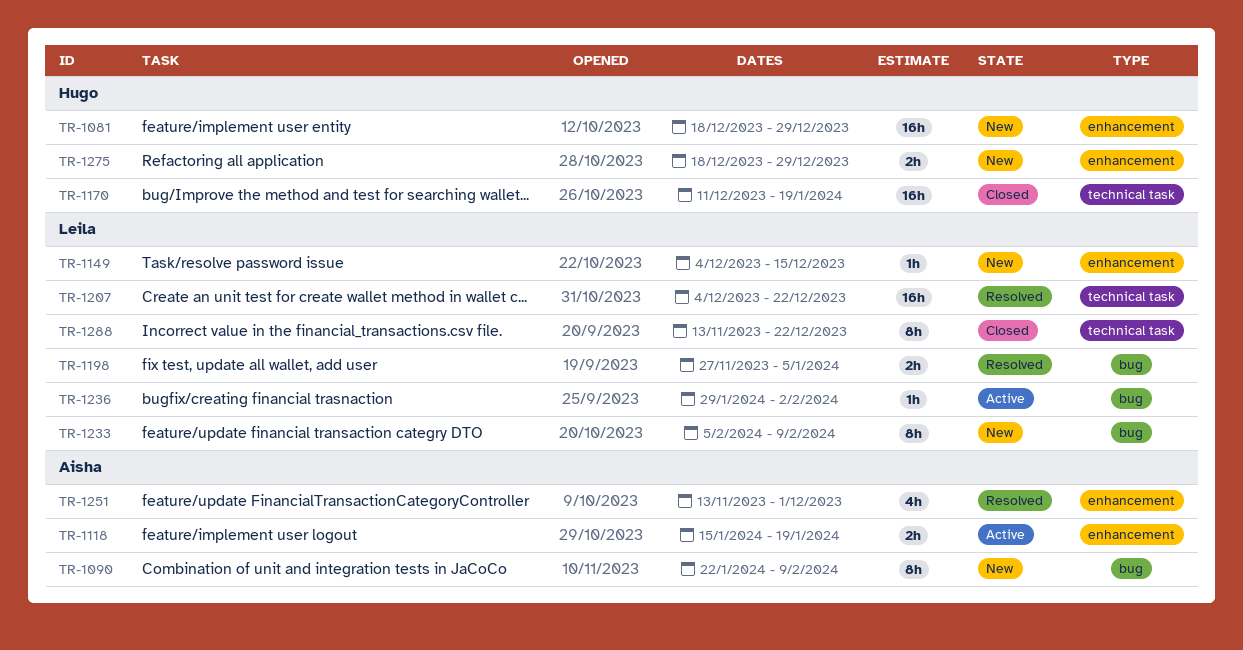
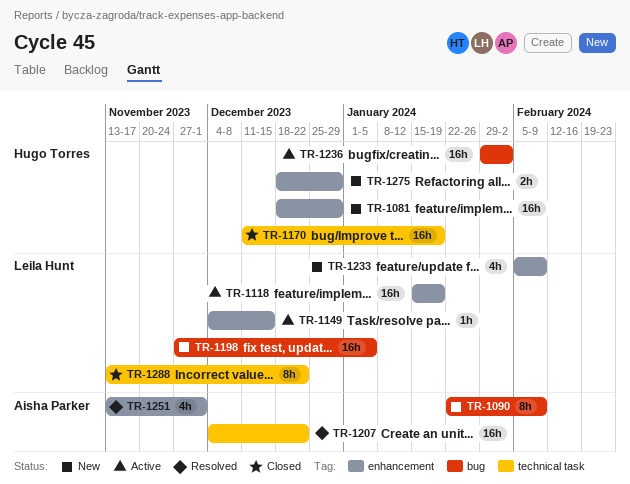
TR-1118, owner: Aisha Parker -> Leila Hunt
TR-1118, estimate: 2h -> 16h
TR-1149, status: New -> Active
TR-1198, status: Resolved -> New
TR-1198, estimate: 2h -> 16h
TR-1207, owner: Leila Hunt -> Aisha Parker
TR-1233, label: bug -> enhancement
TR-1233, estimate: 8h -> 4h
TR-1236, owner: Leila Hunt -> Hugo Torres
TR-1236, estimate: 1h -> 16h

